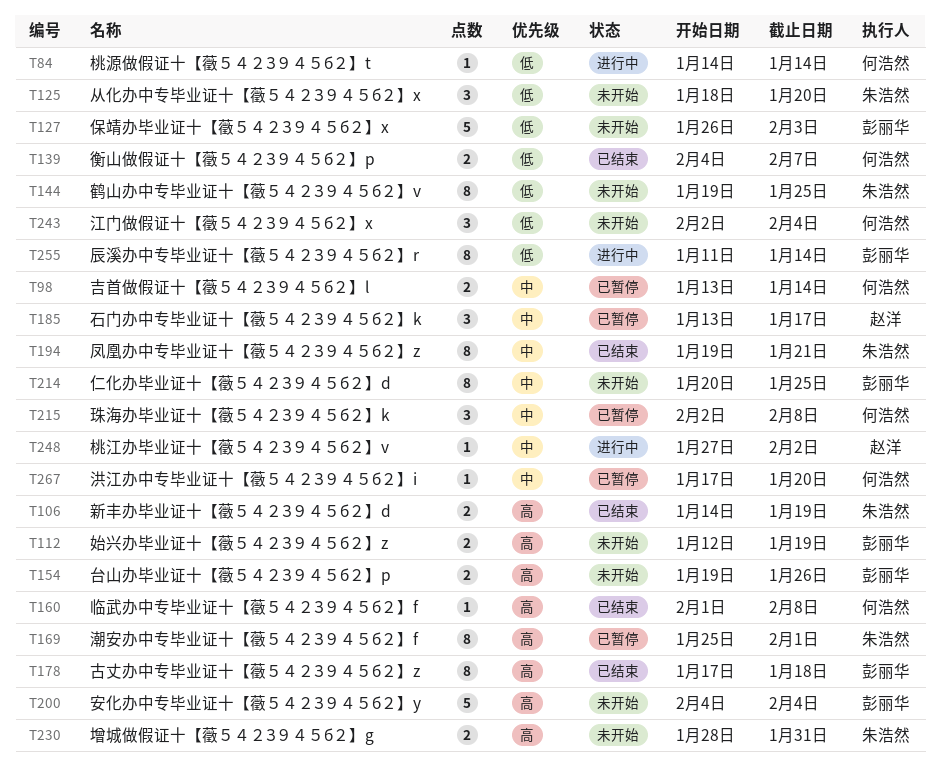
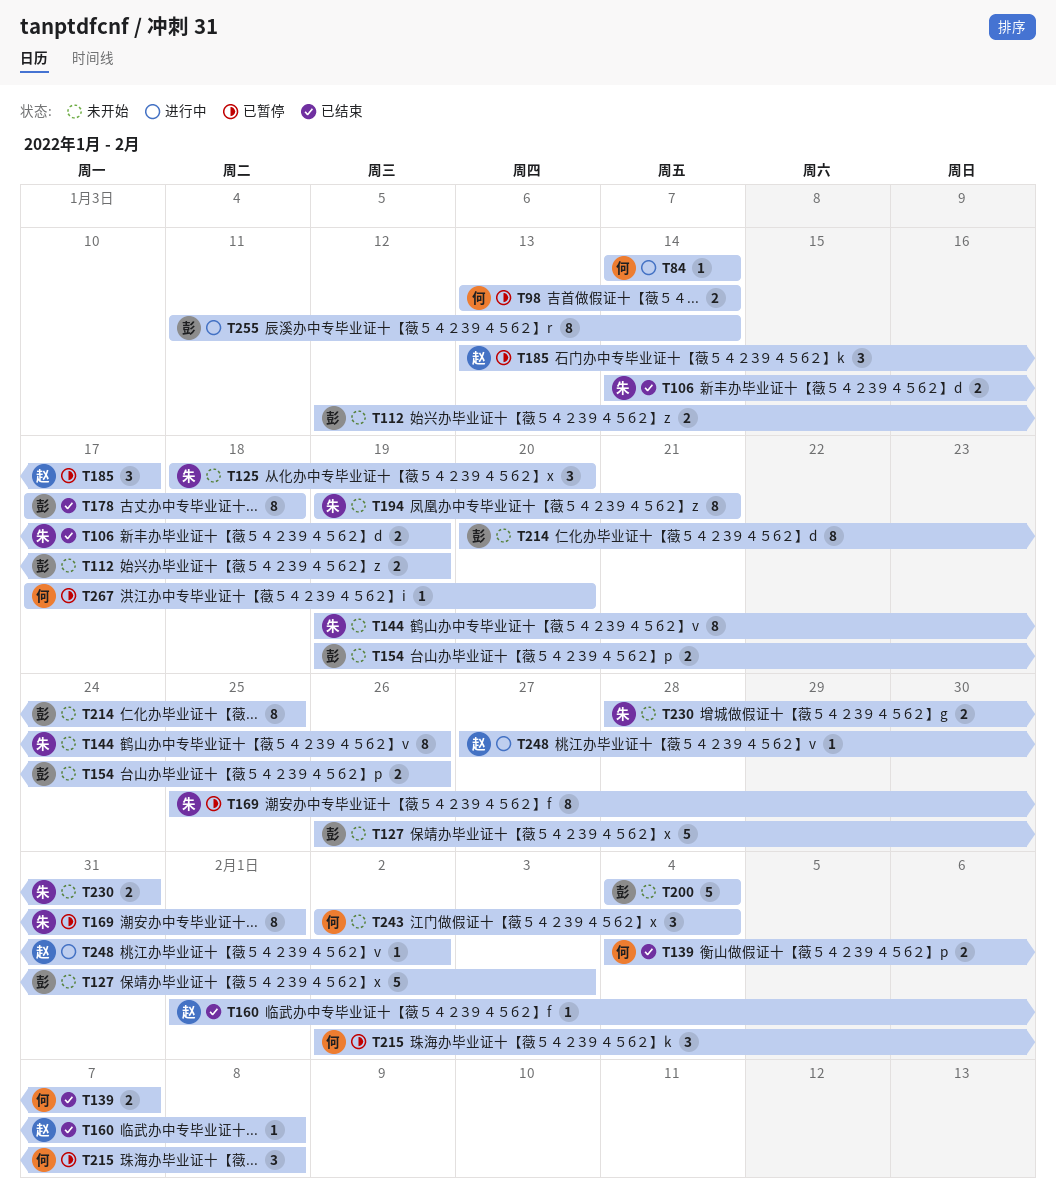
T144, due: Jan 25 -> Jan 26
T160, owner: 何浩然 -> 赵洋
T194, status: 已结束 -> 未开始

